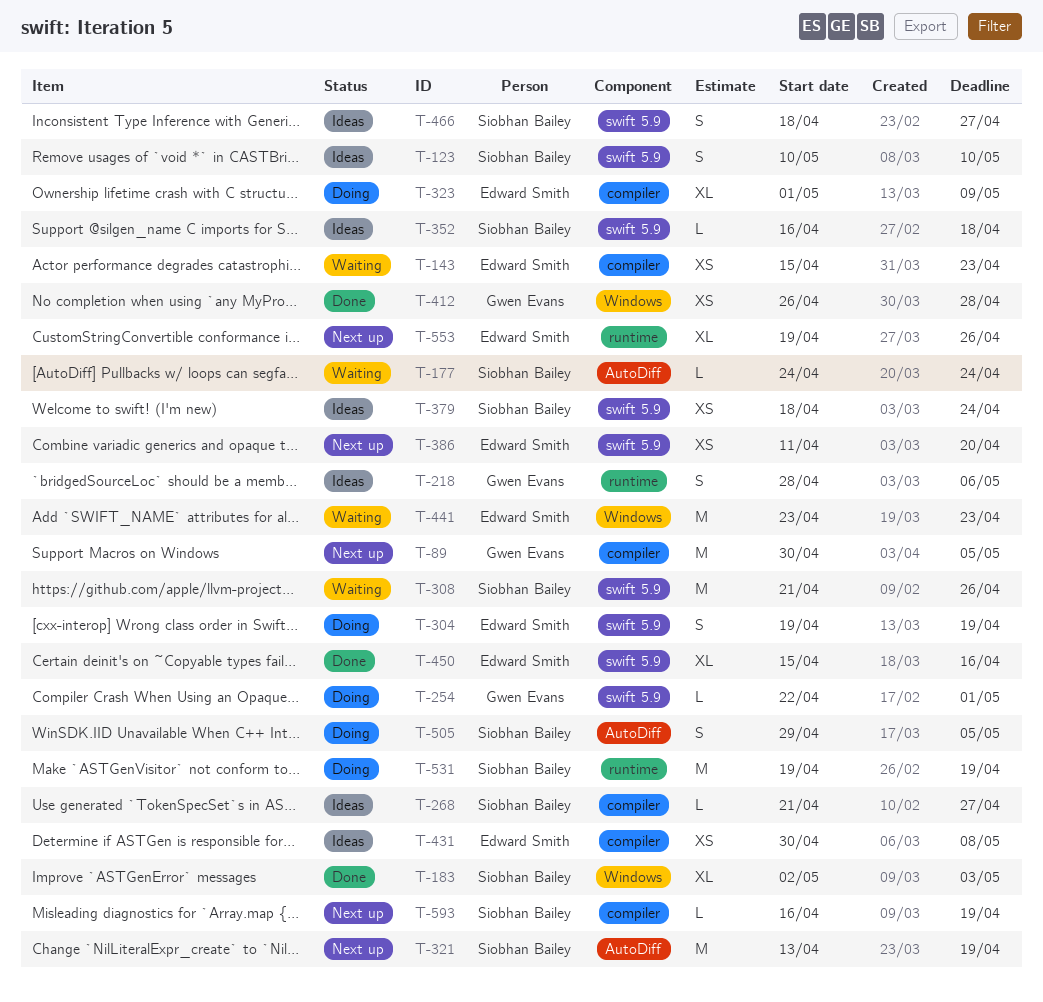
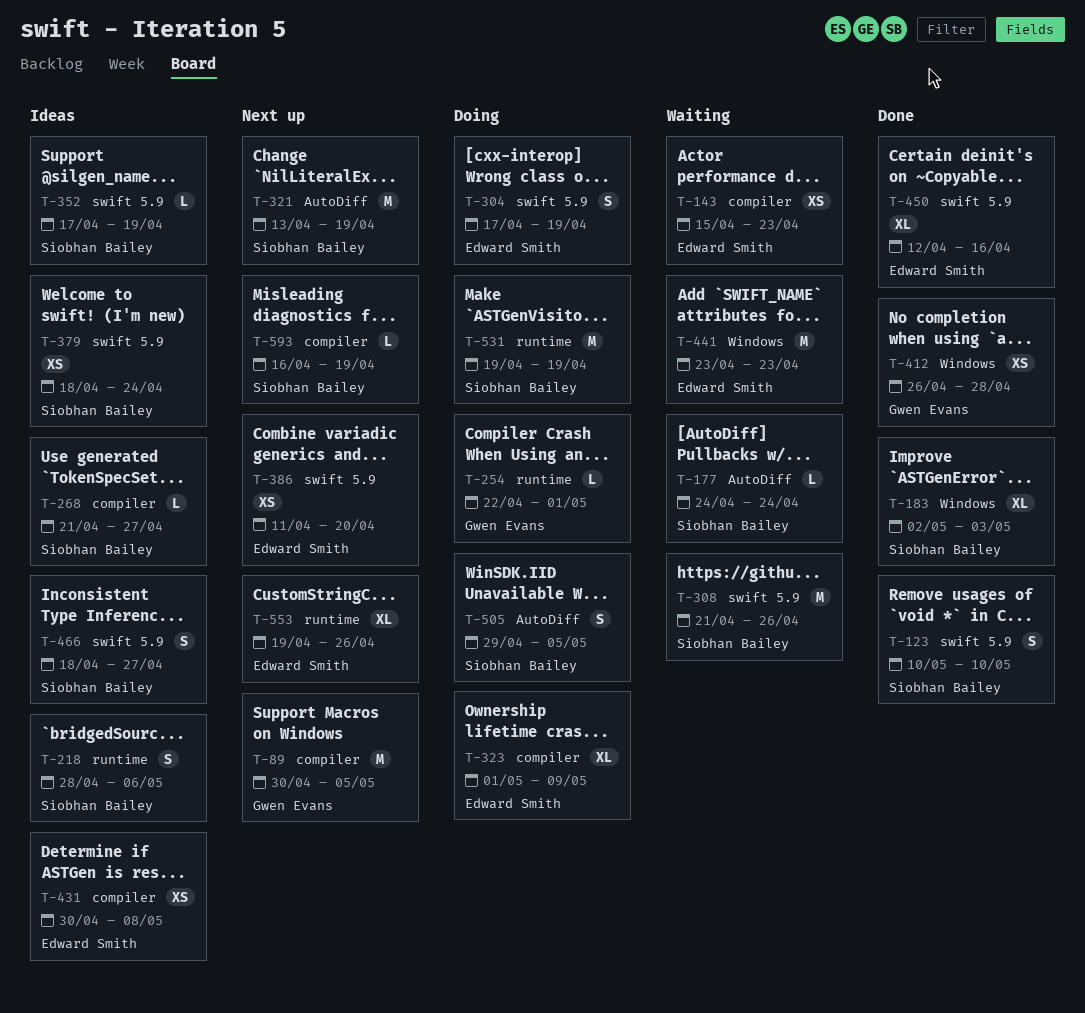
T-123, status: Ideas -> Done
T-218, owner: Gwen Evans -> Siobhan Bailey
T-254, label: swift 5.9 -> runtime
T-304, start: Apr 19 -> Apr 17
T-352, start: Apr 16 -> Apr 17
T-352, due: Apr 18 -> Apr 19
T-450, start: Apr 15 -> Apr 12

